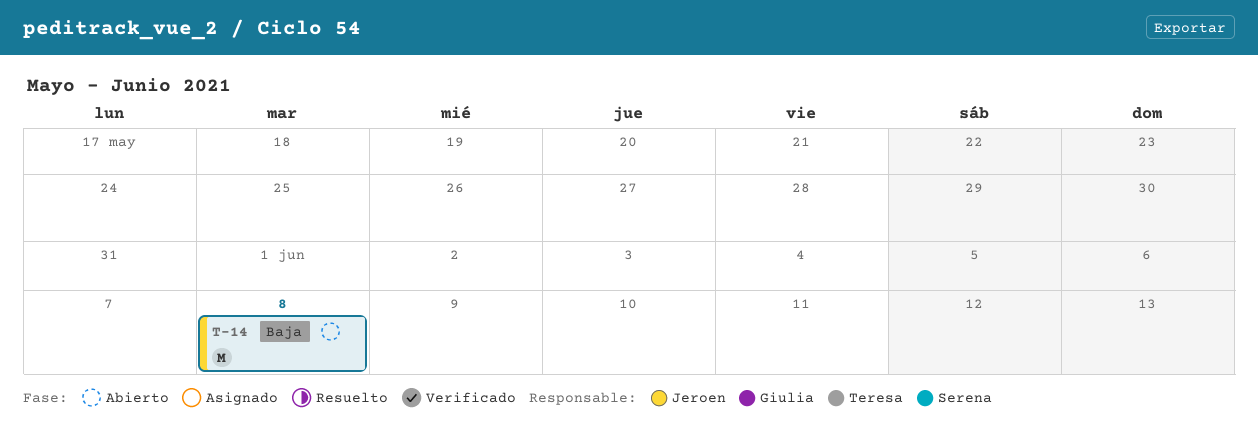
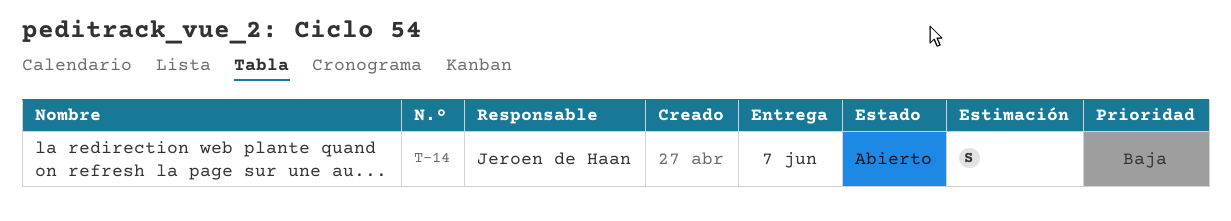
T-14, estimate: M -> S
T-14, due: Jun 8 -> Jun 7

